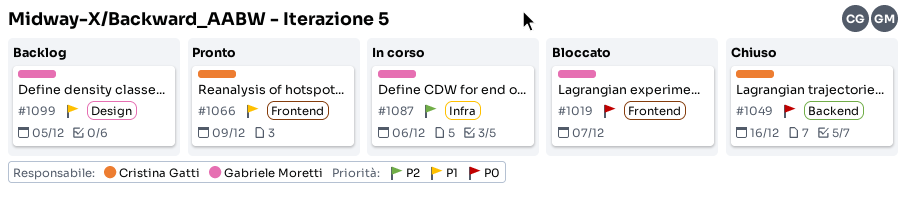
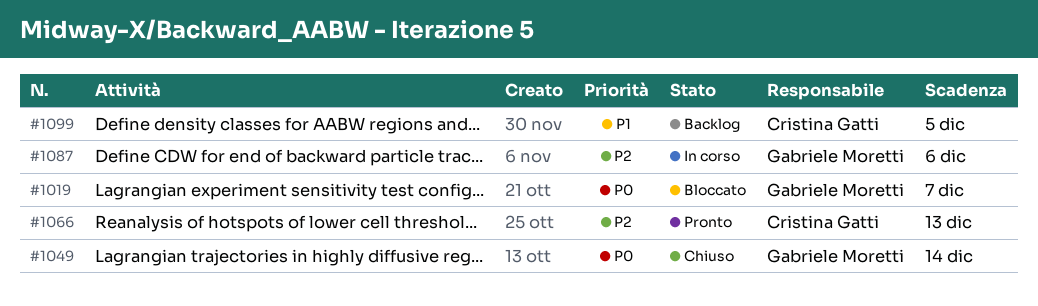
#1049, owner: Cristina Gatti -> Gabriele Moretti
#1049, due: Dec 16 -> Dec 14
#1066, priority: P1 -> P2
#1066, due: Dec 9 -> Dec 13
#1099, owner: Gabriele Moretti -> Cristina Gatti

